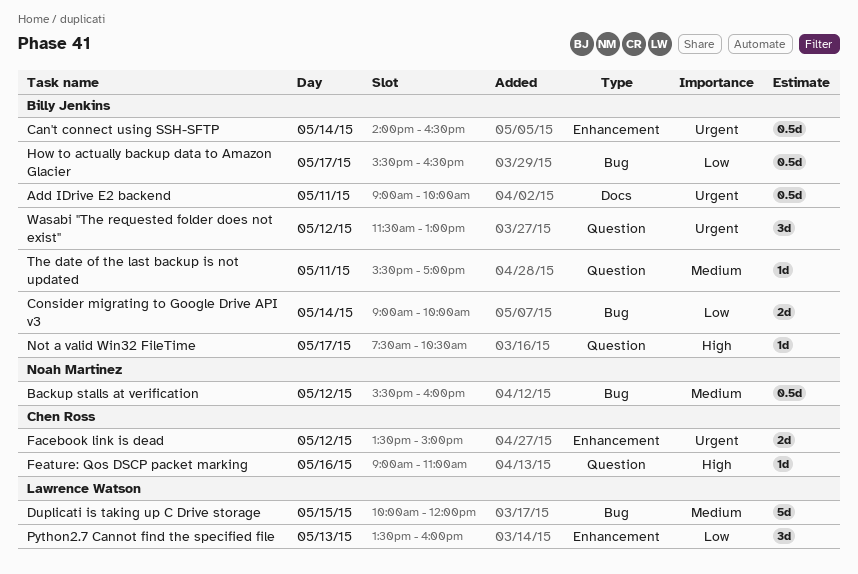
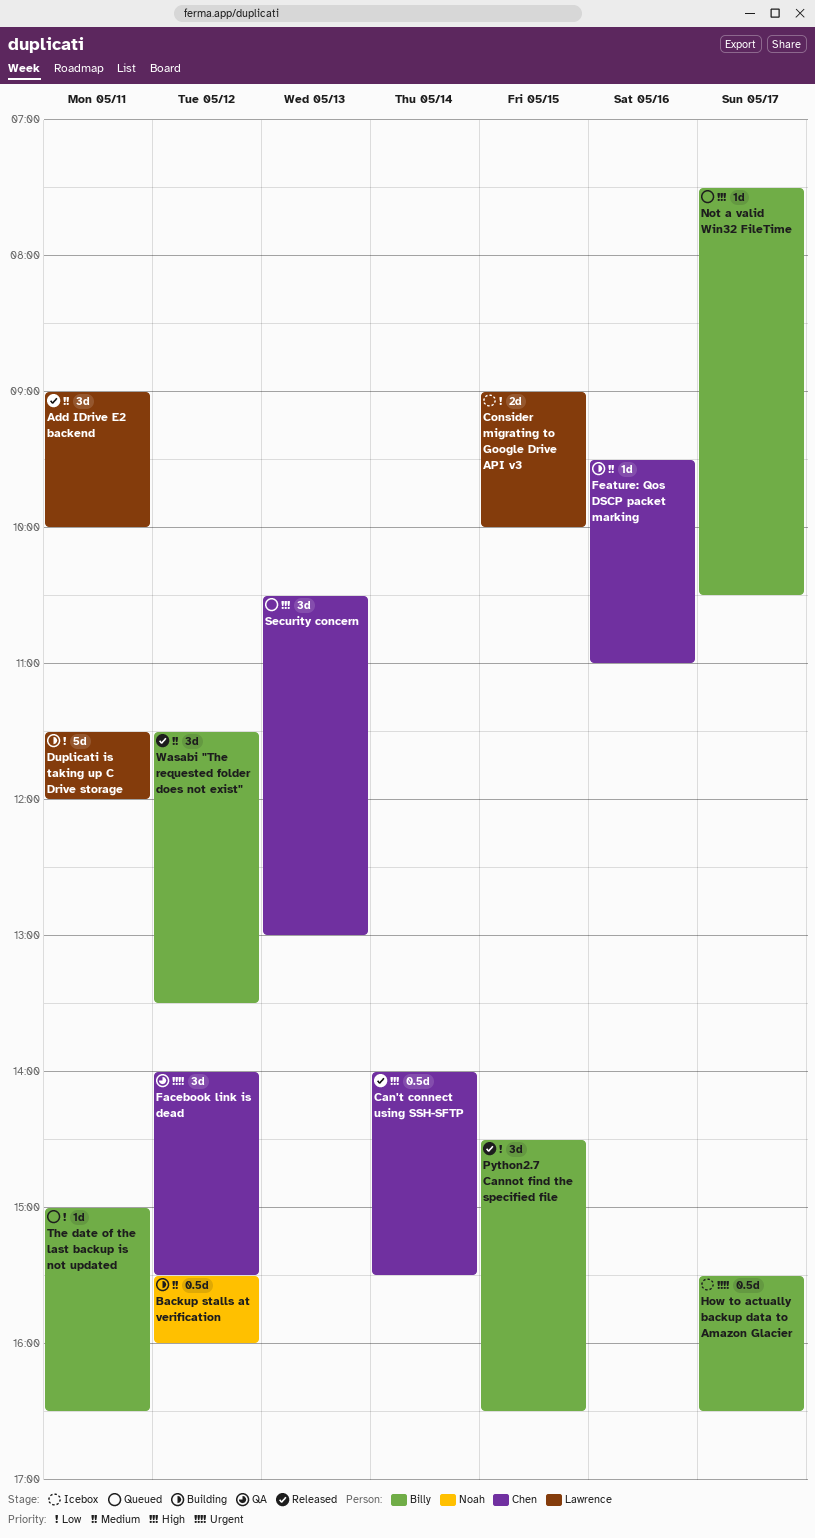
Add IDrive E2 backend, owner: Billy Jenkins -> Lawrence Watson
Add IDrive E2 backend, priority: Urgent -> Medium
Add IDrive E2 backend, estimate: 0.5d -> 3d
Can't connect using SSH-SFTP, owner: Billy Jenkins -> Chen Ross
Can't connect using SSH-SFTP, priority: Urgent -> High
Can't connect using SSH-SFTP, ends: 16:30 -> 15:30
Consider migrating to Google Drive API v3, owner: Billy Jenkins -> Lawrence Watson
Consider migrating to Google Drive API v3, day: May 14 -> May 15
Duplicati is taking up C Drive storage, priority: Medium -> Low
Duplicati is taking up C Drive storage, day: May 15 -> May 11
Duplicati is taking up C Drive storage, begins: 10:00 -> 11:30
Facebook link is dead, estimate: 2d -> 3d
Facebook link is dead, begins: 13:30 -> 14:00
Facebook link is dead, ends: 15:00 -> 15:30
Feature: Qos DSCP packet marking, priority: High -> Medium
Feature: Qos DSCP packet marking, begins: 09:00 -> 09:30
How to actually backup data to Amazon Glacier, priority: Low -> Urgent
Python2.7 Cannot find the specified file, owner: Lawrence Watson -> Billy Jenkins
Python2.7 Cannot find the specified file, day: May 13 -> May 15
Python2.7 Cannot find the specified file, begins: 13:30 -> 14:30
Python2.7 Cannot find the specified file, ends: 16:00 -> 16:30
Security concern: none -> present
The date of the last backup is not updated, priority: Medium -> Low
The date of the last backup is not updated, begins: 15:30 -> 15:00
The date of the last backup is not updated, ends: 17:00 -> 16:30
Wasabi "The requested folder does not exist", priority: Urgent -> Medium
Wasabi "The requested folder does not exist", ends: 13:00 -> 13:30

